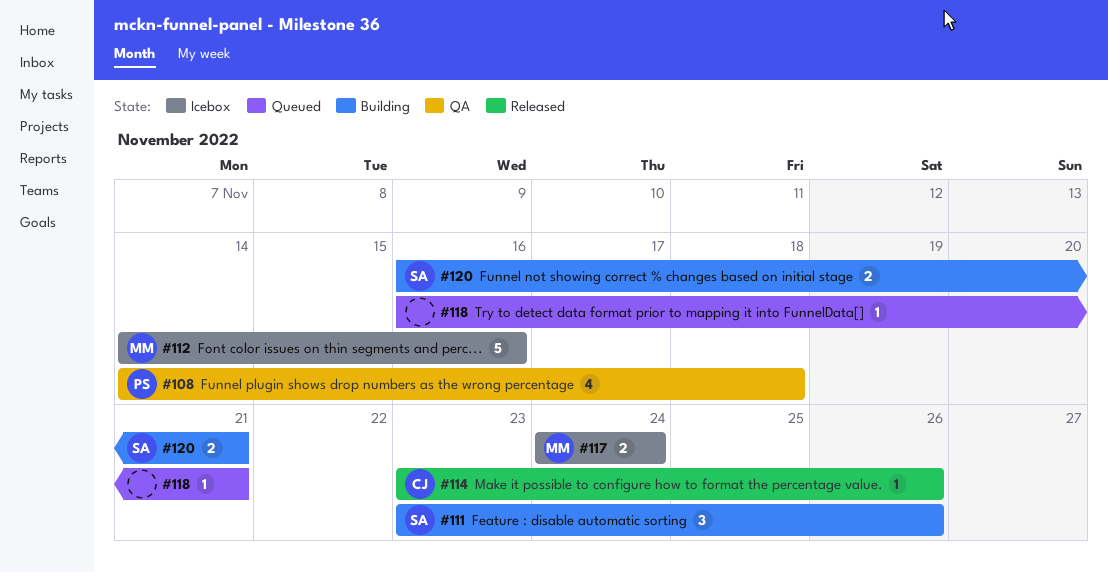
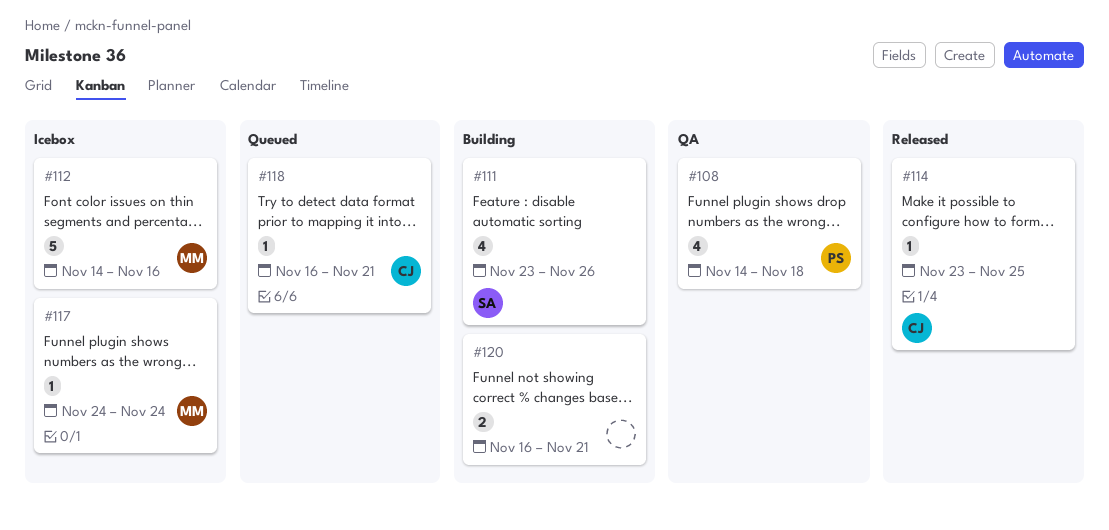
#111, estimate: 3 -> 4
#114, due: Nov 26 -> Nov 25
#117, estimate: 2 -> 1
#118, owner: none -> CJ
#120, owner: SA -> none

